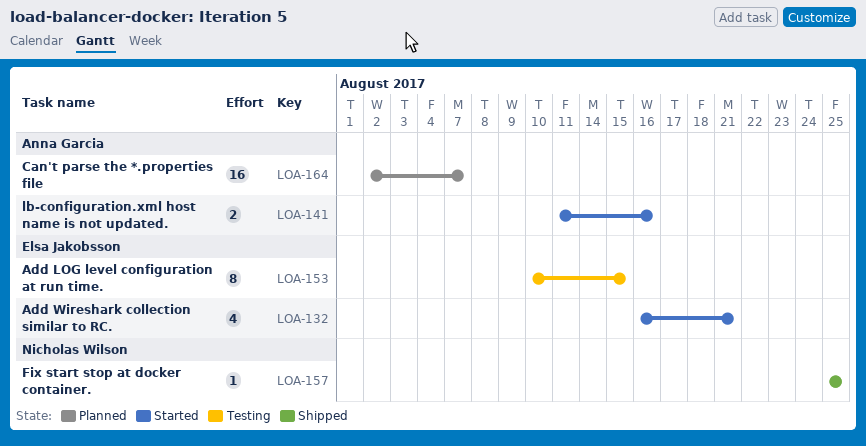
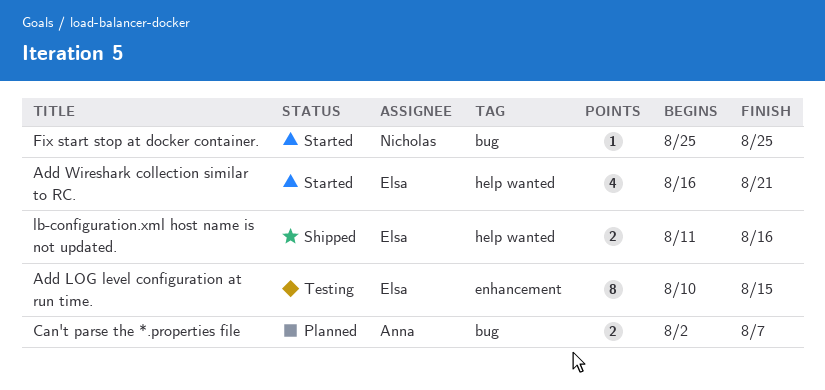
Can't parse the *.properties file, estimate: 16 -> 2
Fix start stop at docker container., status: Shipped -> Started
lb-configuration.xml host name is not updated., status: Started -> Shipped
lb-configuration.xml host name is not updated., owner: Anna Garcia -> Elsa Jakobsson

